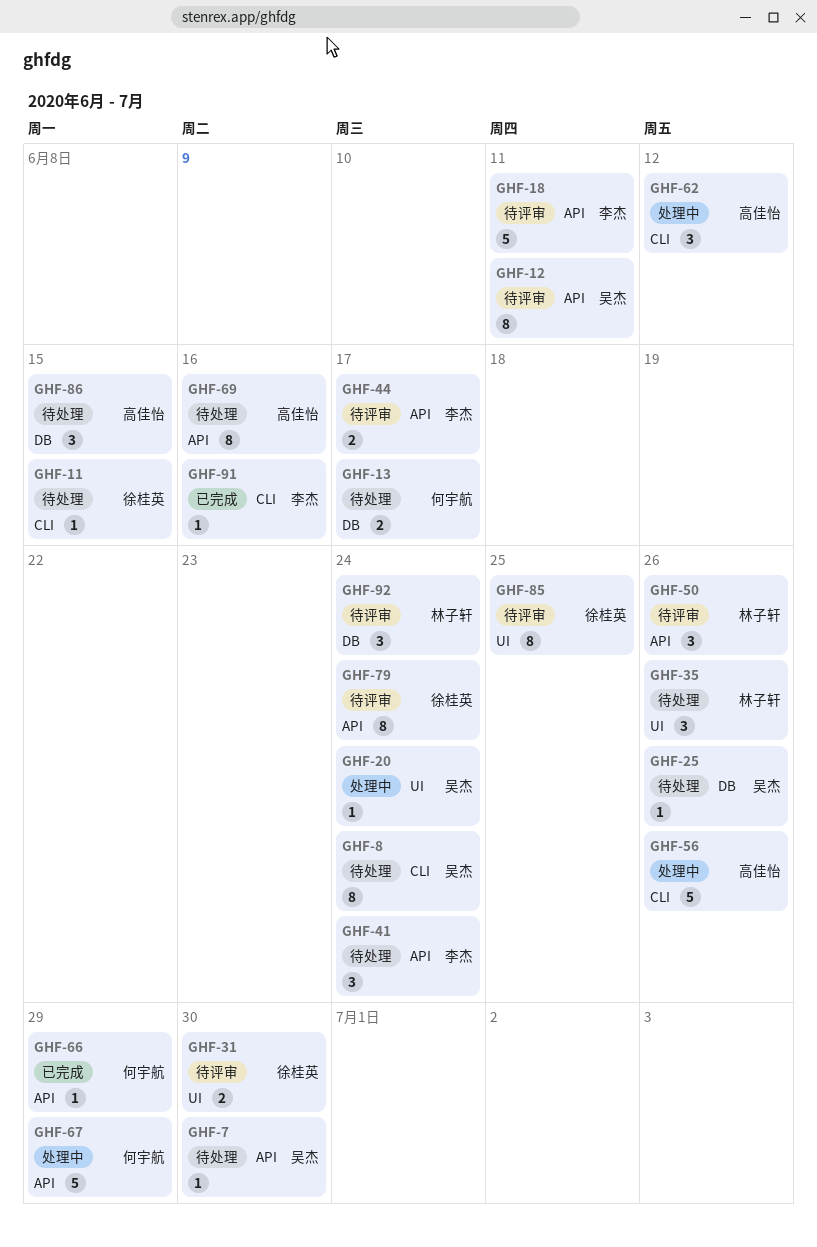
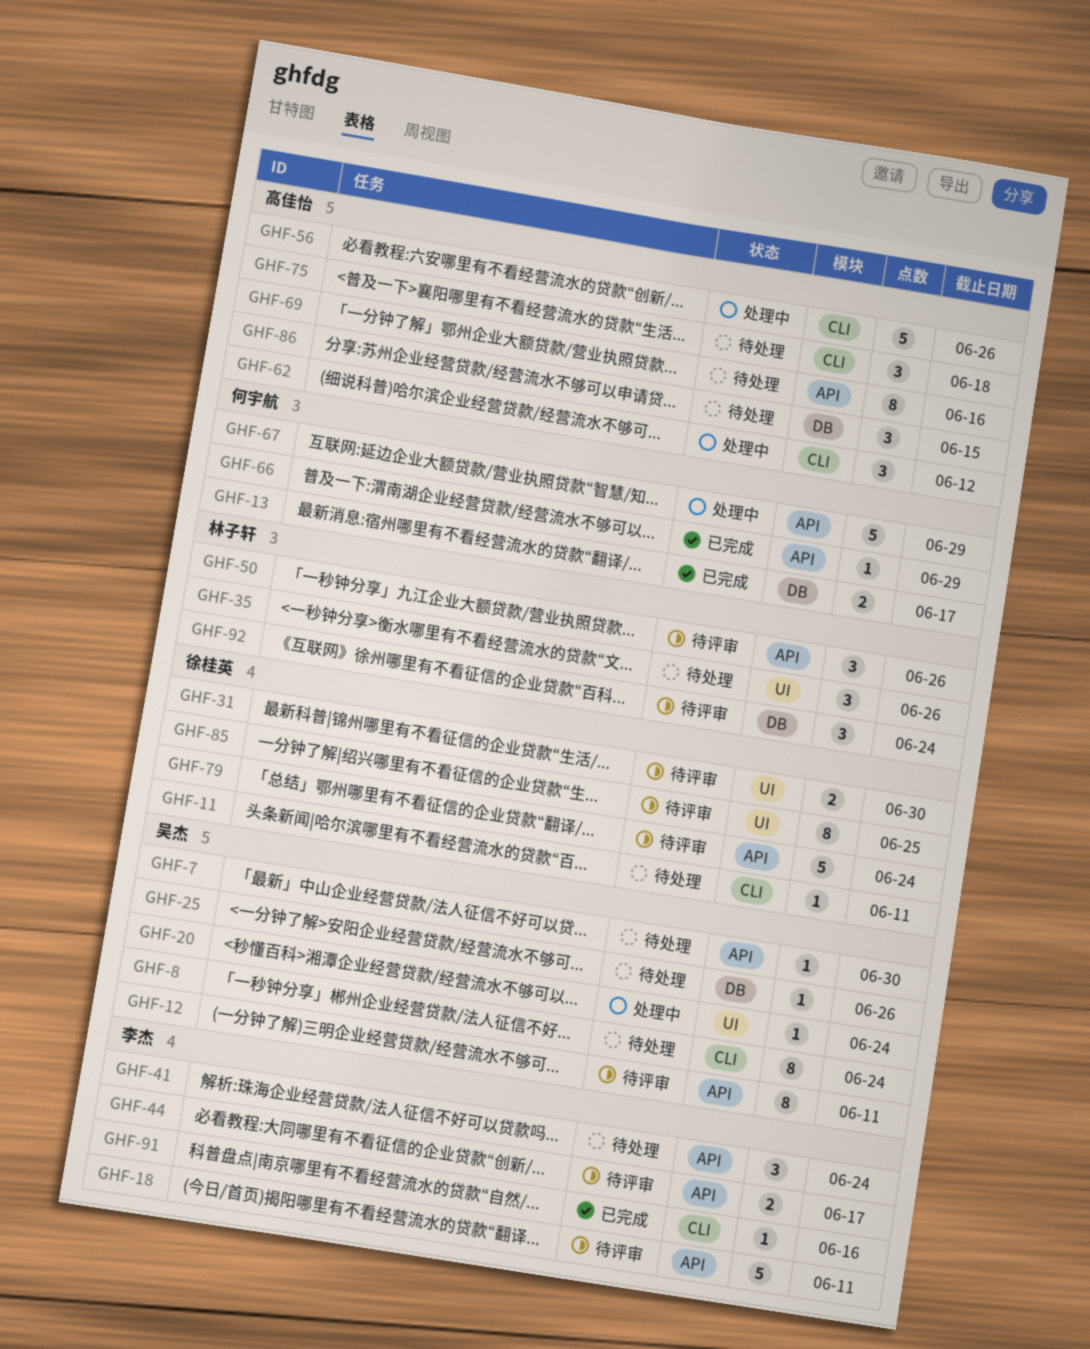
GHF-11, due: Jun 15 -> Jun 11
GHF-13, status: 待处理 -> 已完成
GHF-75: none -> present
GHF-79, estimate: 8 -> 5

